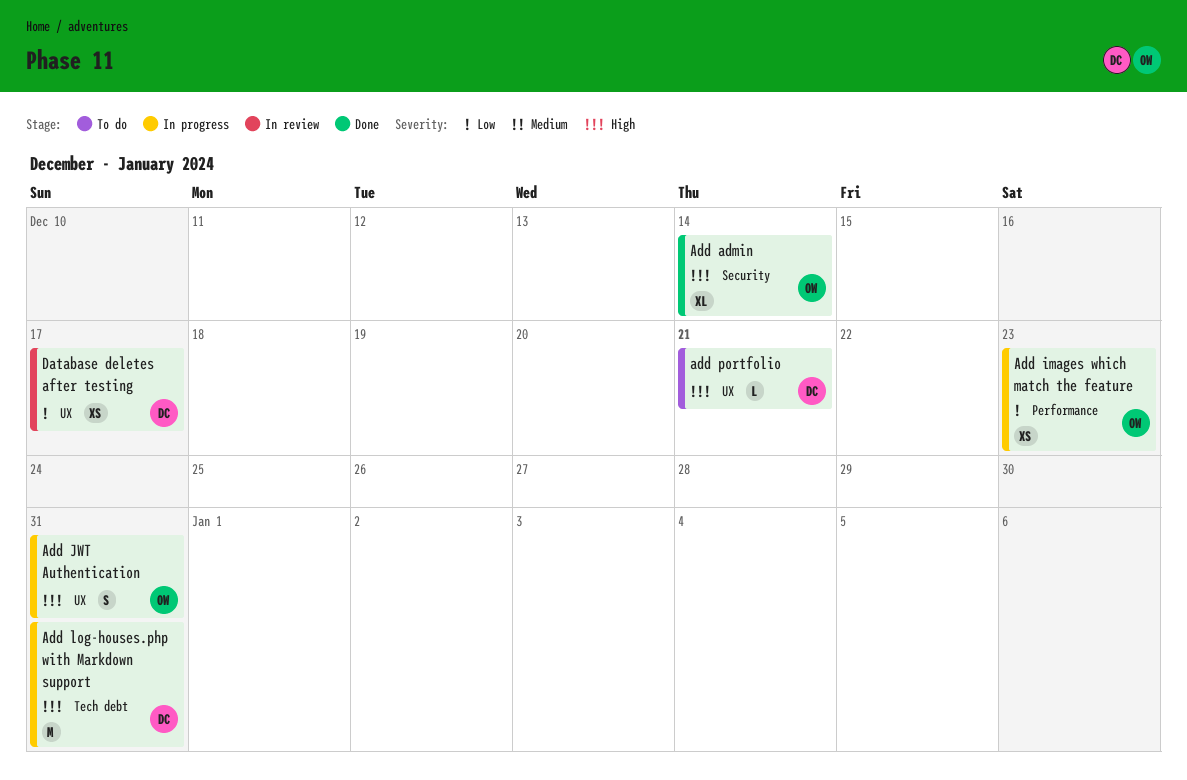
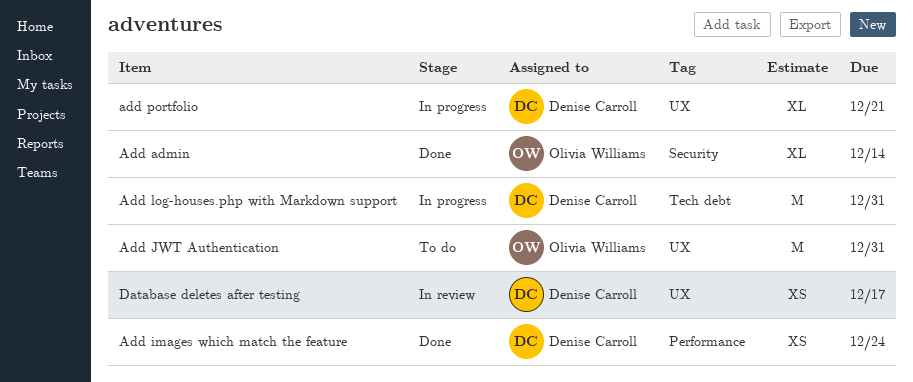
Add images which match the feature, status: In progress -> Done
Add images which match the feature, owner: Olivia Williams -> Denise Carroll
Add images which match the feature, due: Dec 23 -> Dec 24
Add JWT Authentication, status: In progress -> To do
Add JWT Authentication, estimate: S -> M
add portfolio, status: To do -> In progress
add portfolio, estimate: L -> XL

